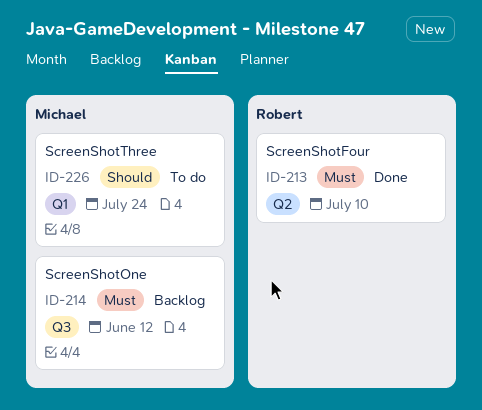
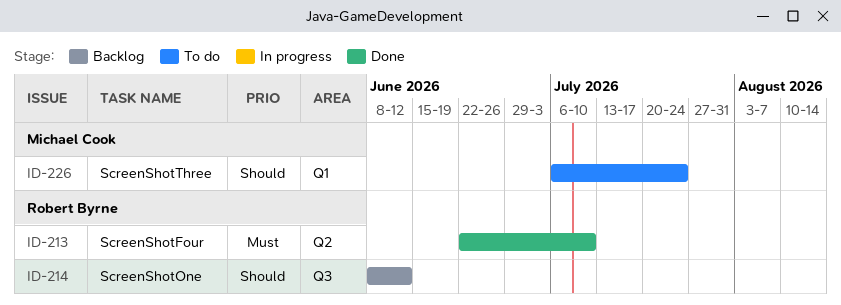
ID-214, owner: Michael Cook -> Robert Byrne
ID-214, priority: Must -> Should

